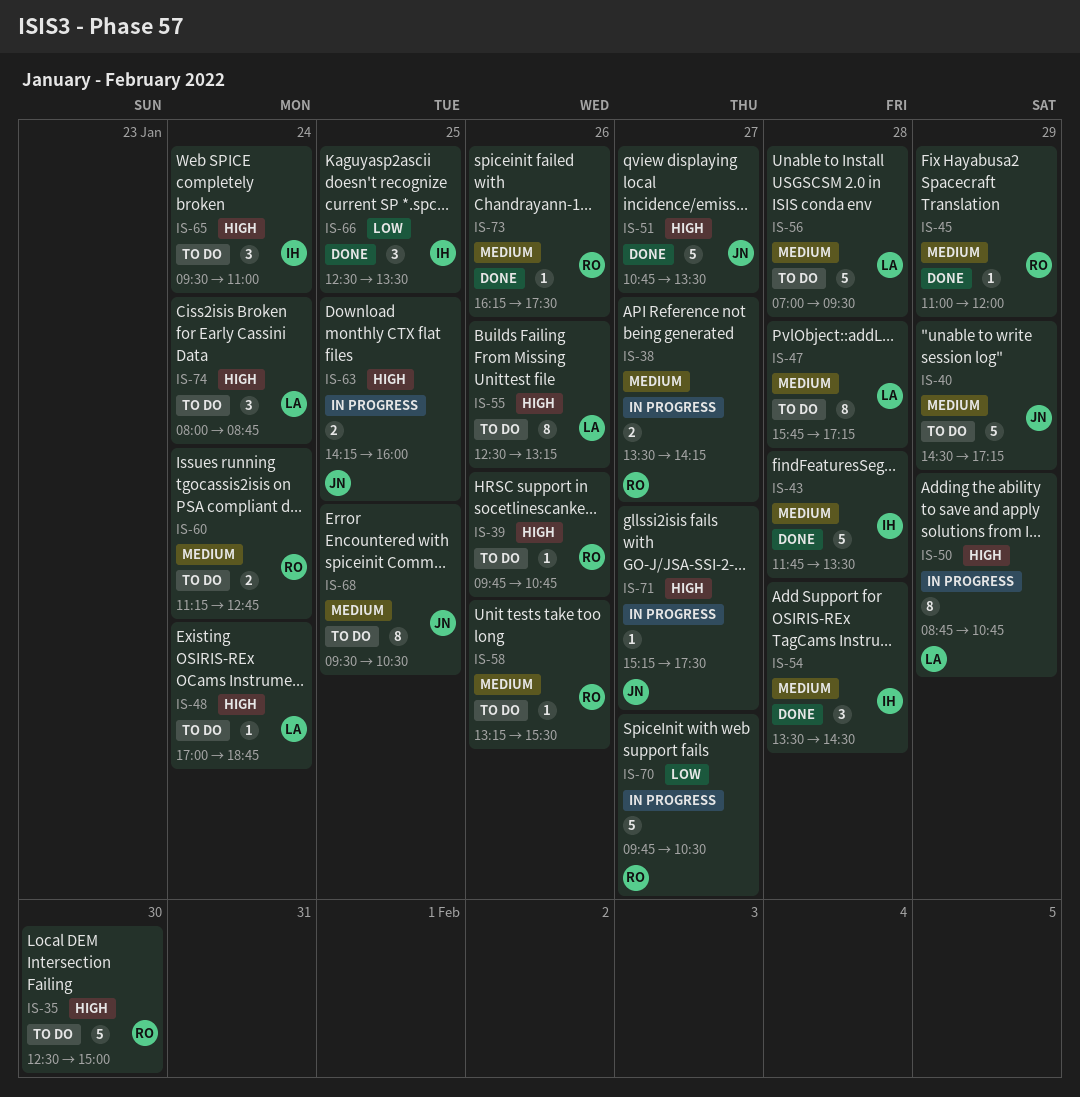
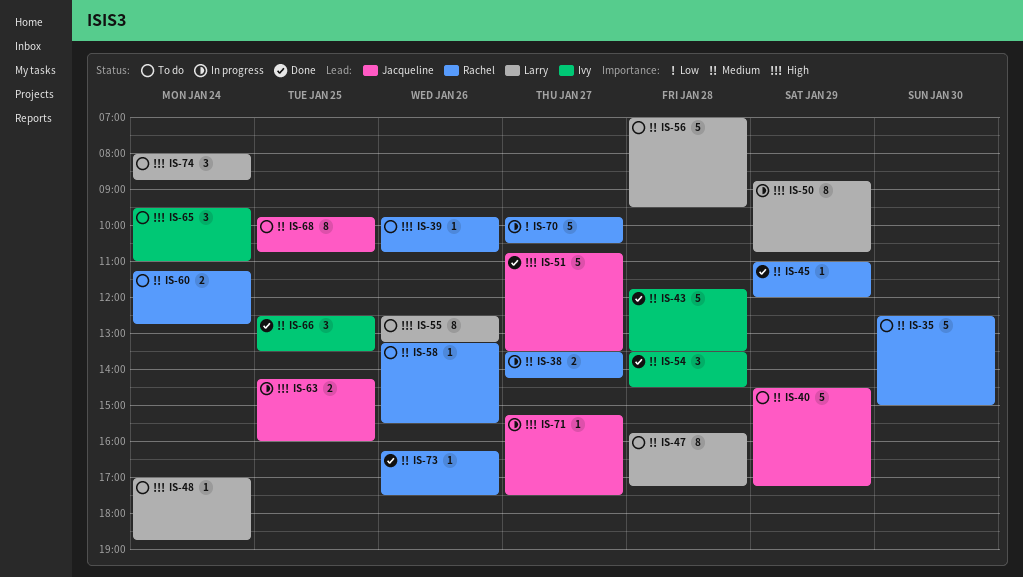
IS-35, priority: High -> Medium
IS-66, priority: Low -> Medium
IS-68, begins: 09:30 -> 09:45
IS-68, ends: 10:30 -> 10:45

